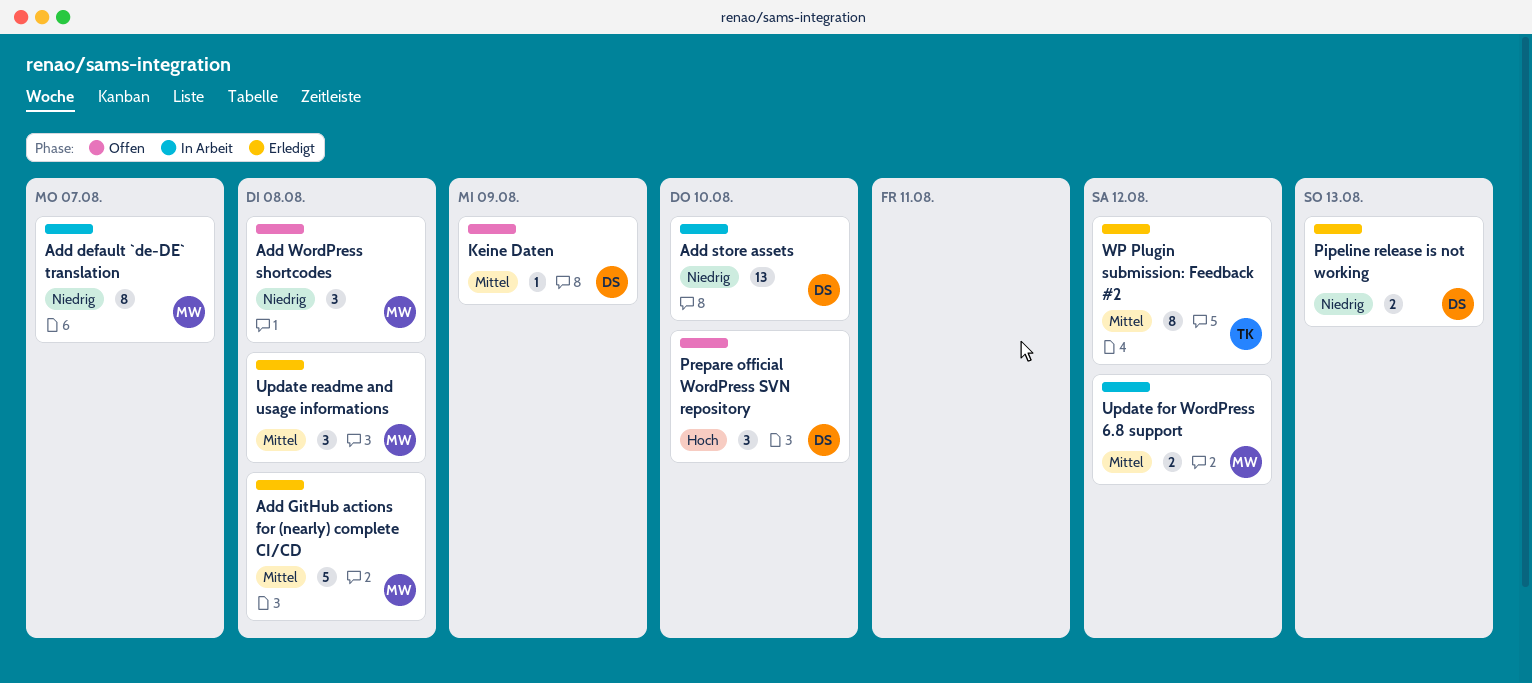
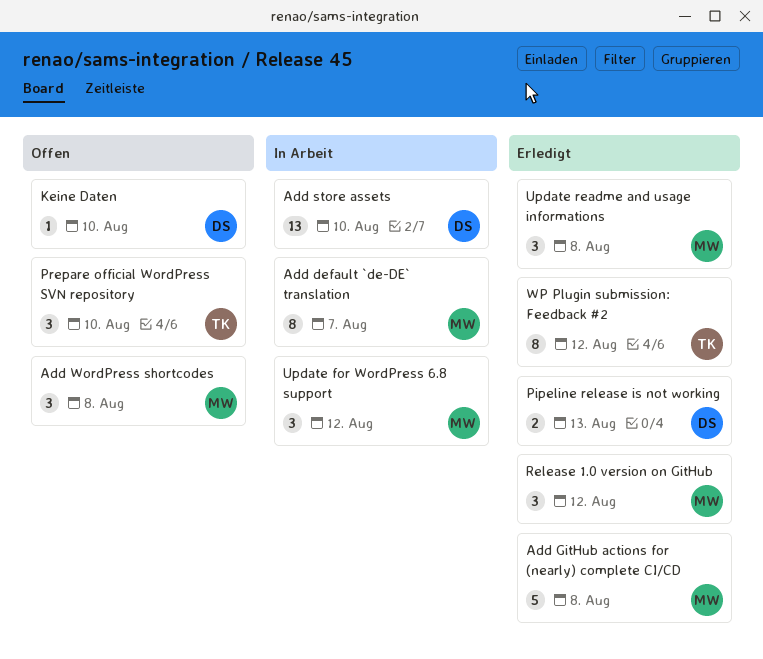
Keine Daten, due: Aug 9 -> Aug 10
Prepare official WordPress SVN repository, owner: DS -> TK
Release 1.0 version on GitHub: none -> present
Update for WordPress 6.8 support, estimate: 2 -> 3

